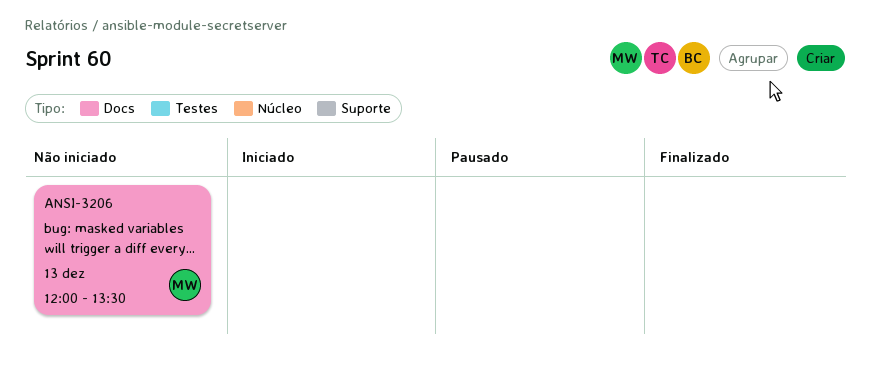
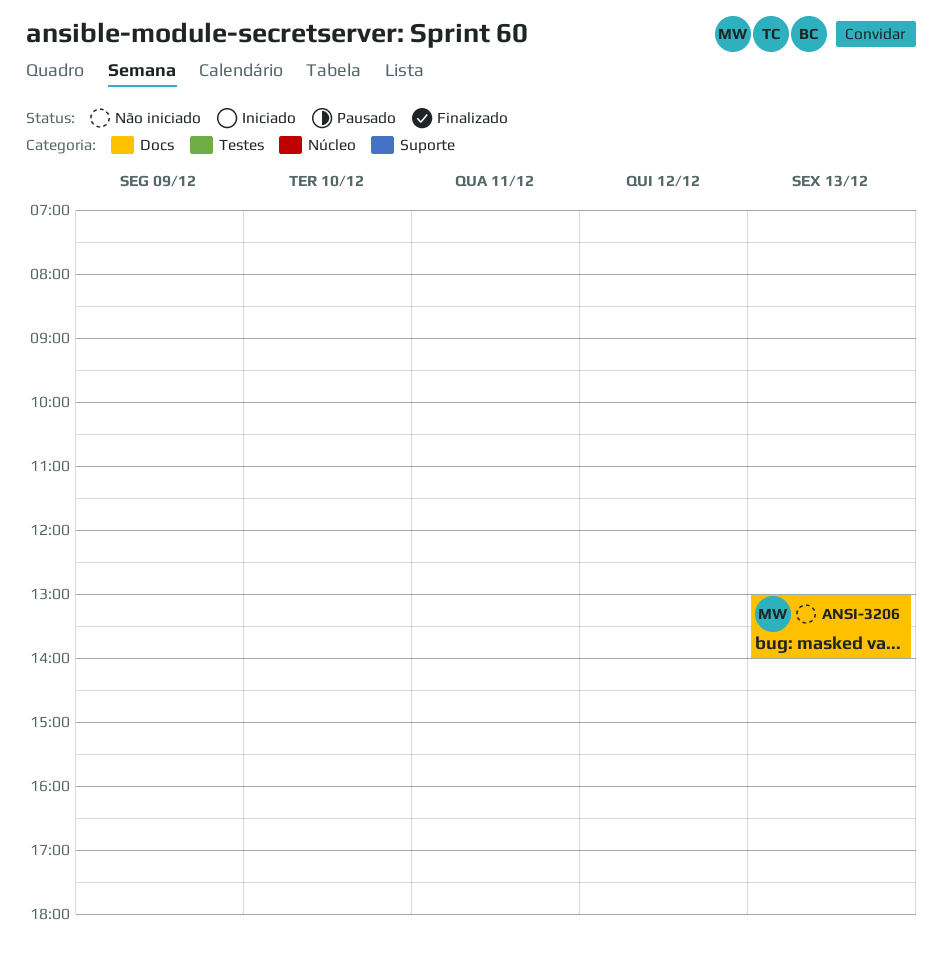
ANSI-3206, begins: 12:00 -> 13:00
ANSI-3206, ends: 13:30 -> 14:00

